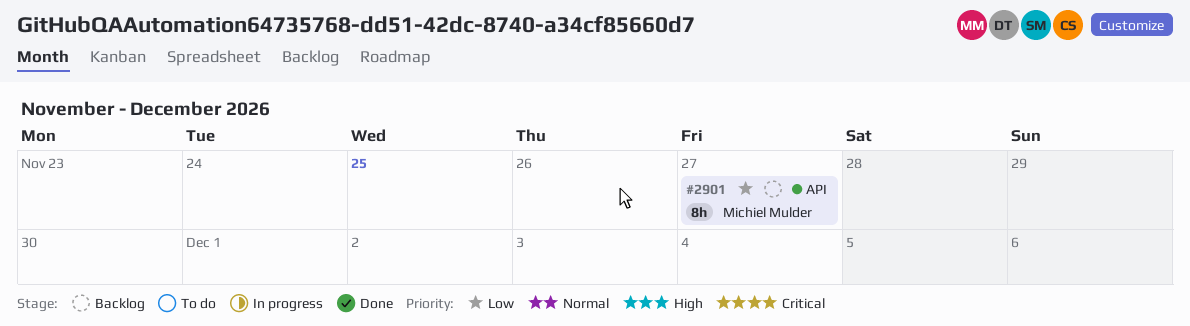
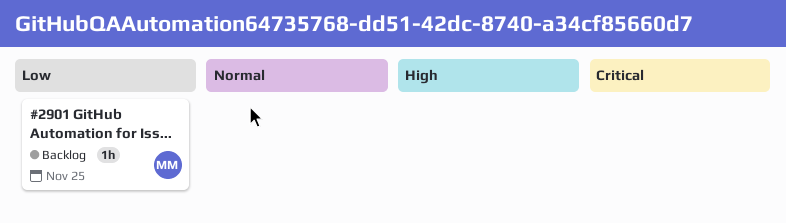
#2901, estimate: 8h -> 1h
#2901, due: Nov 27 -> Nov 25

